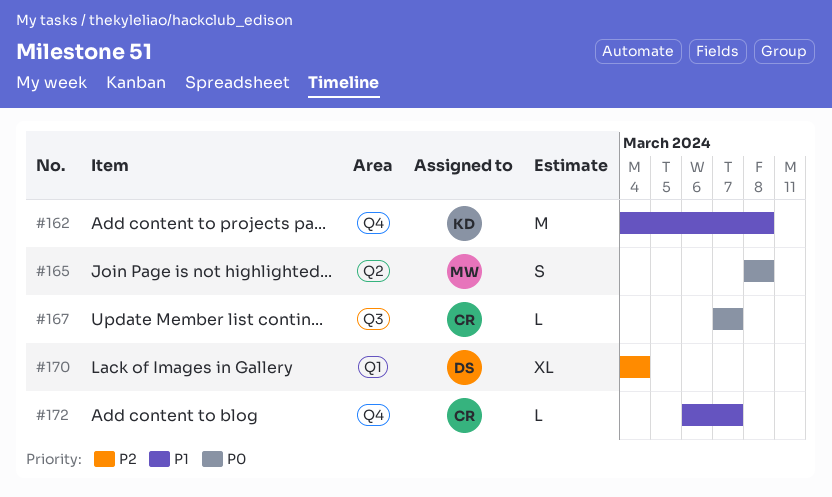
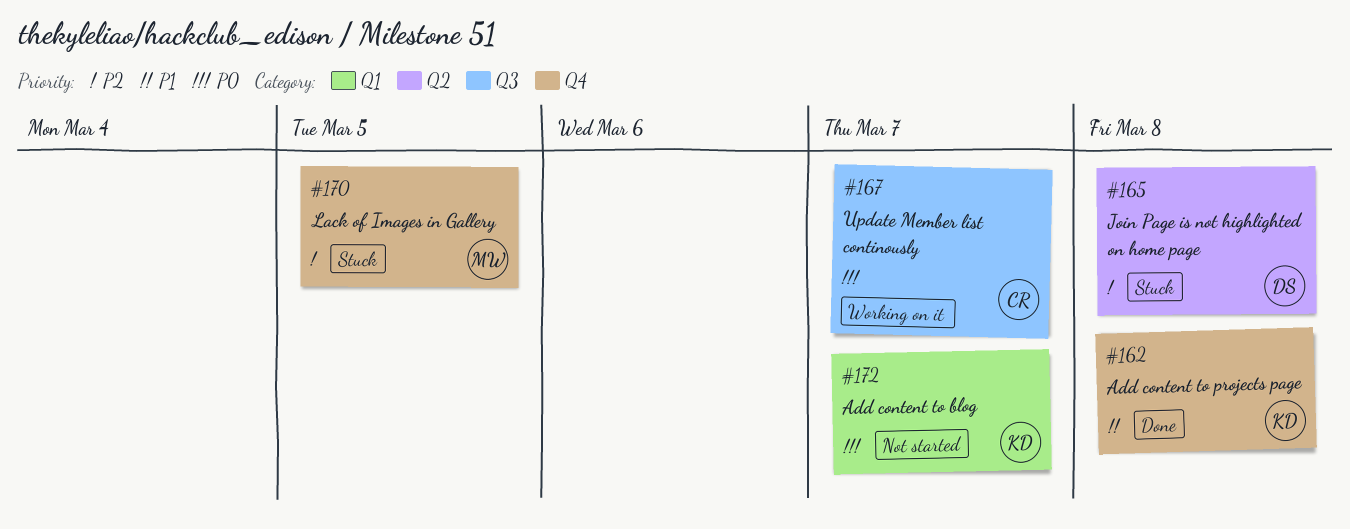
#165, owner: MW -> DS
#165, priority: P0 -> P2
#170, owner: DS -> MW
#170, label: Q1 -> Q4
#170, due: Mar 4 -> Mar 5
#172, owner: CR -> KD
#172, priority: P1 -> P0
#172, label: Q4 -> Q1

